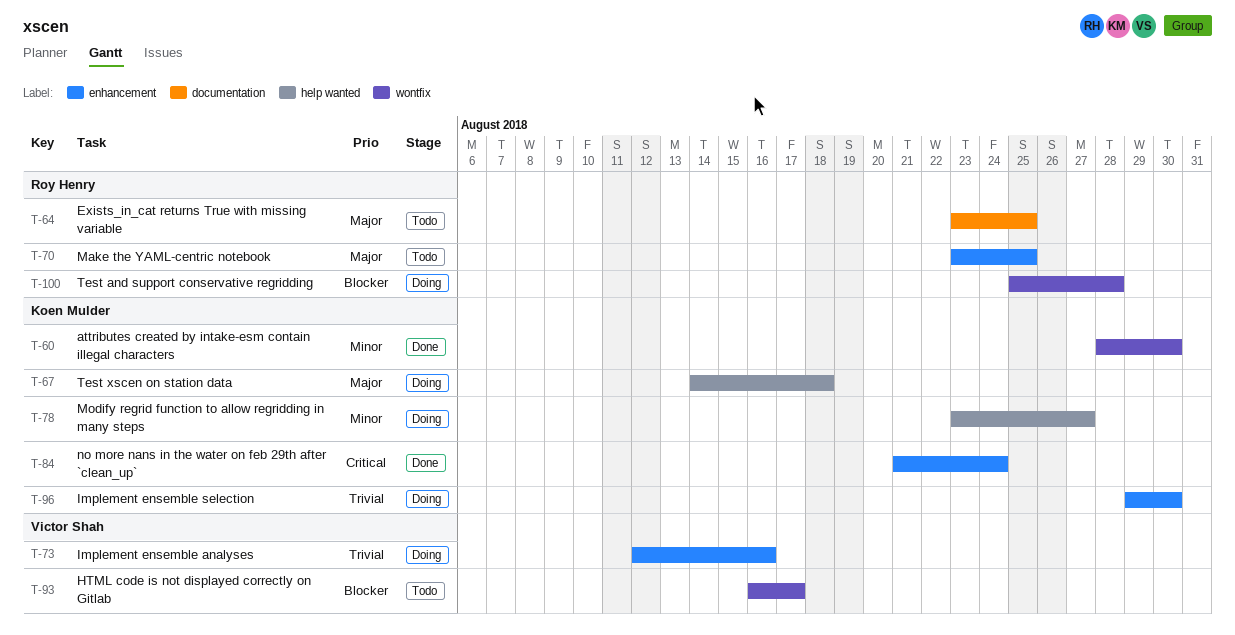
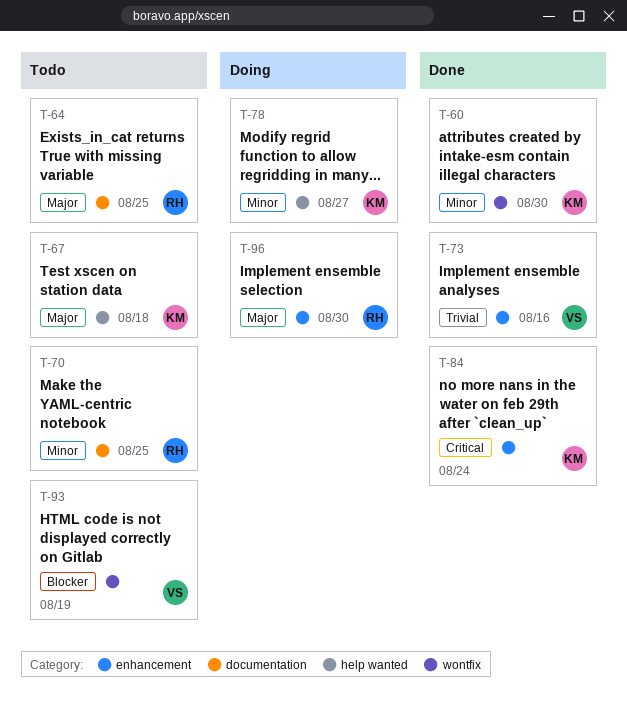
T-67, status: Doing -> Todo
T-70, priority: Major -> Minor
T-70, label: enhancement -> documentation
T-73, status: Doing -> Done
T-93, due: Aug 17 -> Aug 19
T-96, owner: Koen Mulder -> Roy Henry
T-96, priority: Trivial -> Major
T-100: present -> none

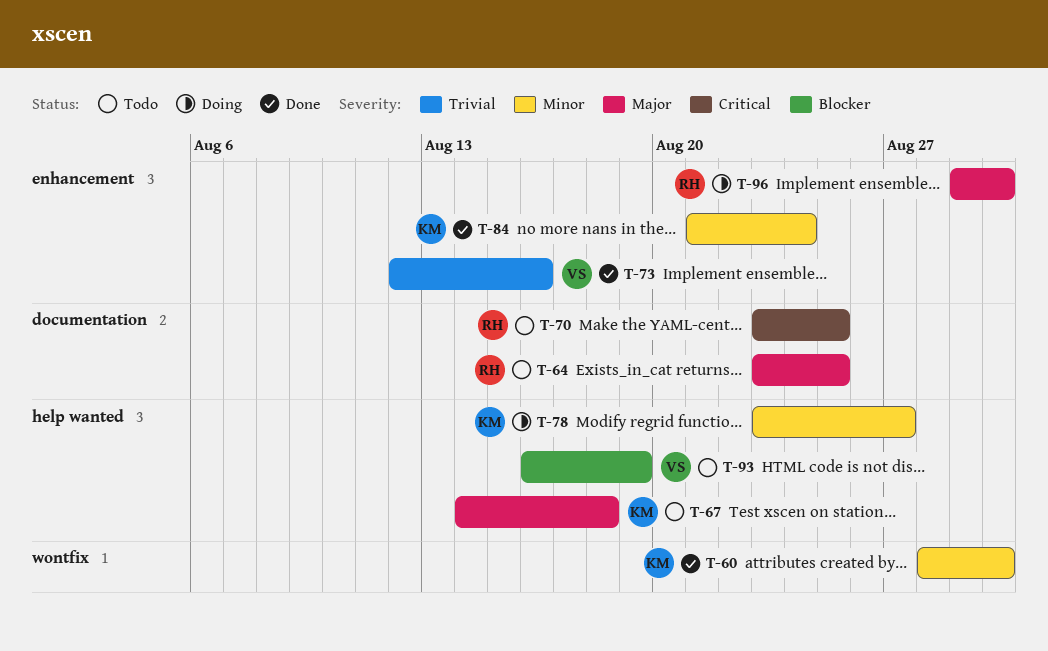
T-70, priority: Minor -> Critical
T-84, priority: Critical -> Minor
T-93, label: wontfix -> help wanted

